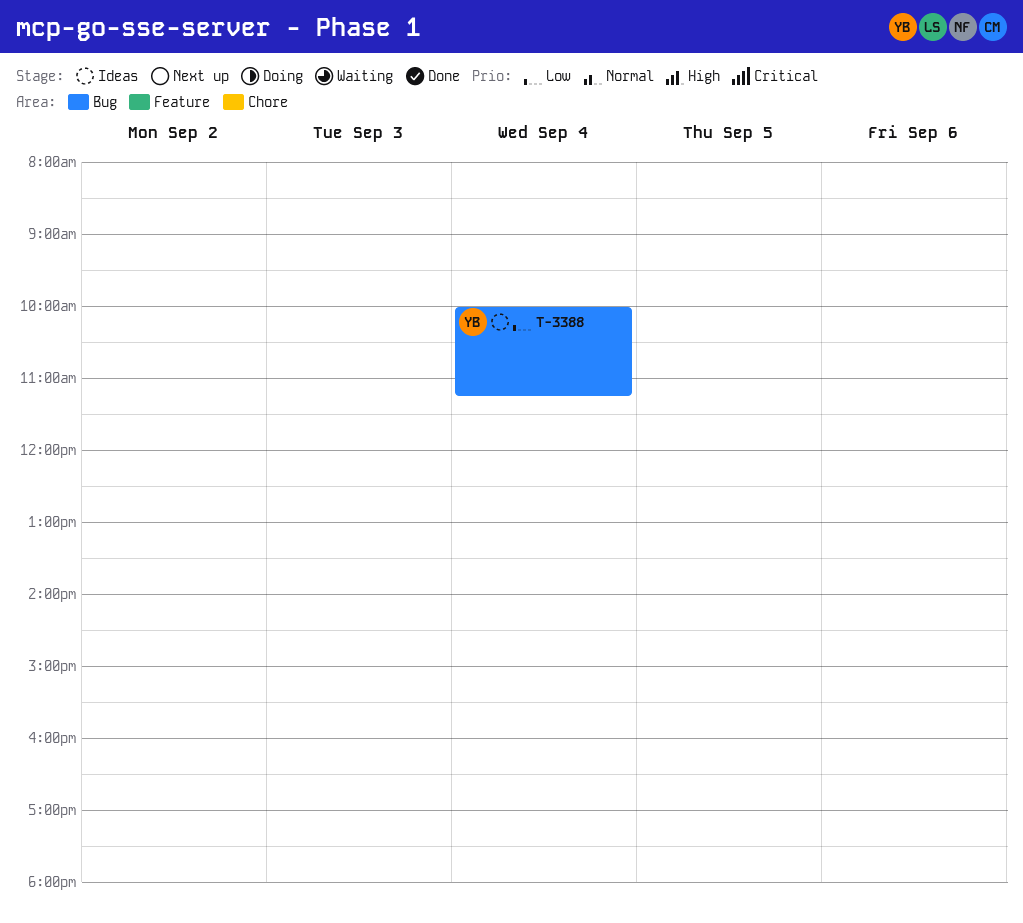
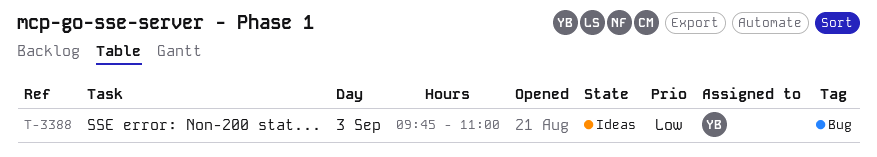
T-3388, day: Sep 4 -> Sep 3
T-3388, begins: 10:00 -> 09:45
T-3388, ends: 11:15 -> 11:00

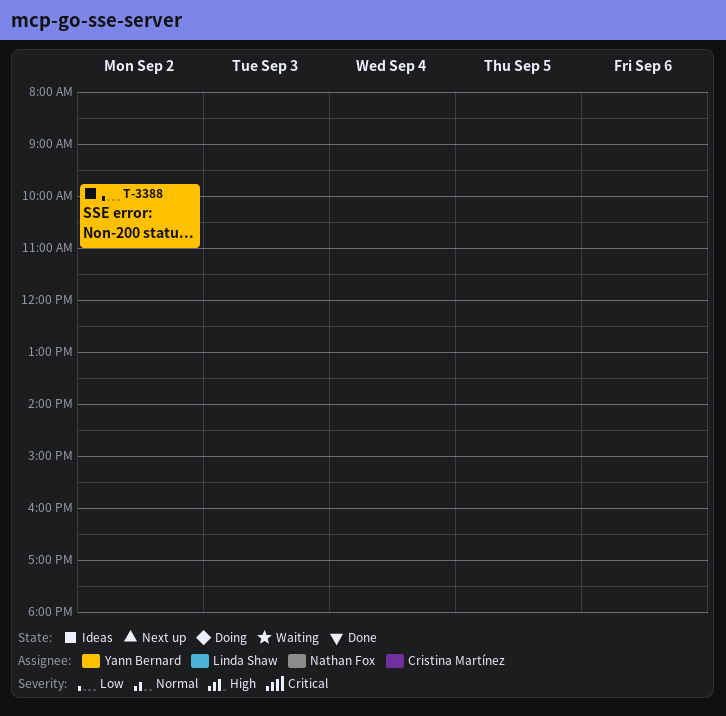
T-3388, day: Sep 3 -> Sep 2

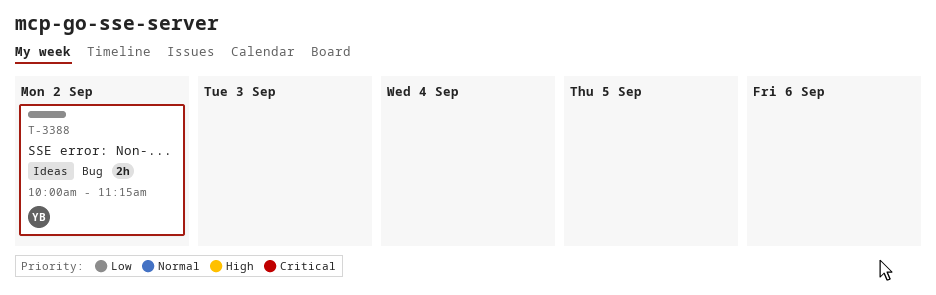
T-3388, begins: 09:45 -> 10:00
T-3388, ends: 11:00 -> 11:15

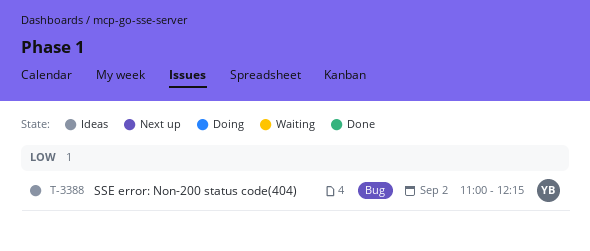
T-3388, begins: 10:00 -> 11:00
T-3388, ends: 11:15 -> 12:15

